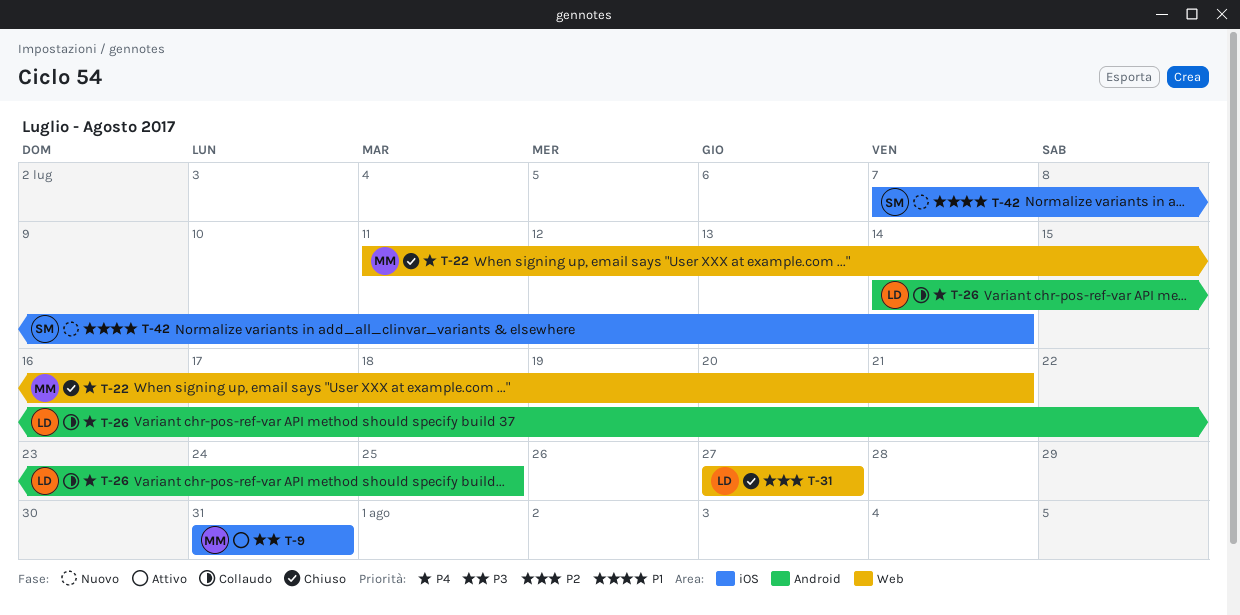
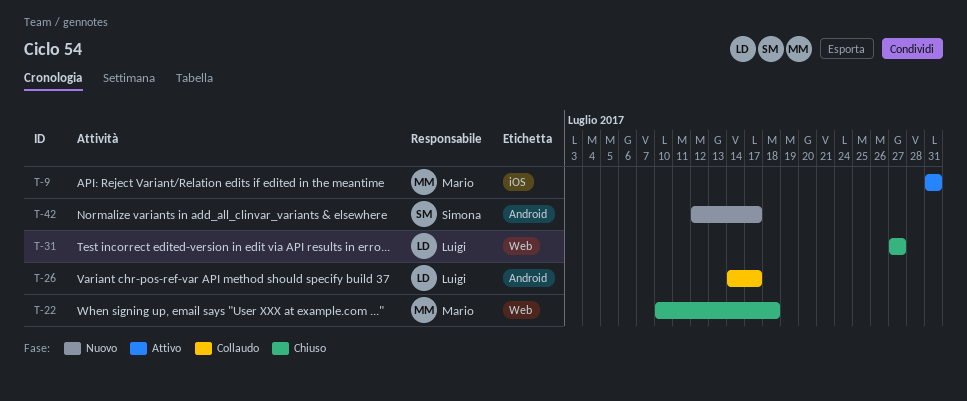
T-22, start: Jul 11 -> Jul 10
T-22, due: Jul 21 -> Jul 18
T-26, due: Jul 25 -> Jul 17
T-42, label: iOS -> Android
T-42, start: Jul 7 -> Jul 12
T-42, due: Jul 14 -> Jul 17

